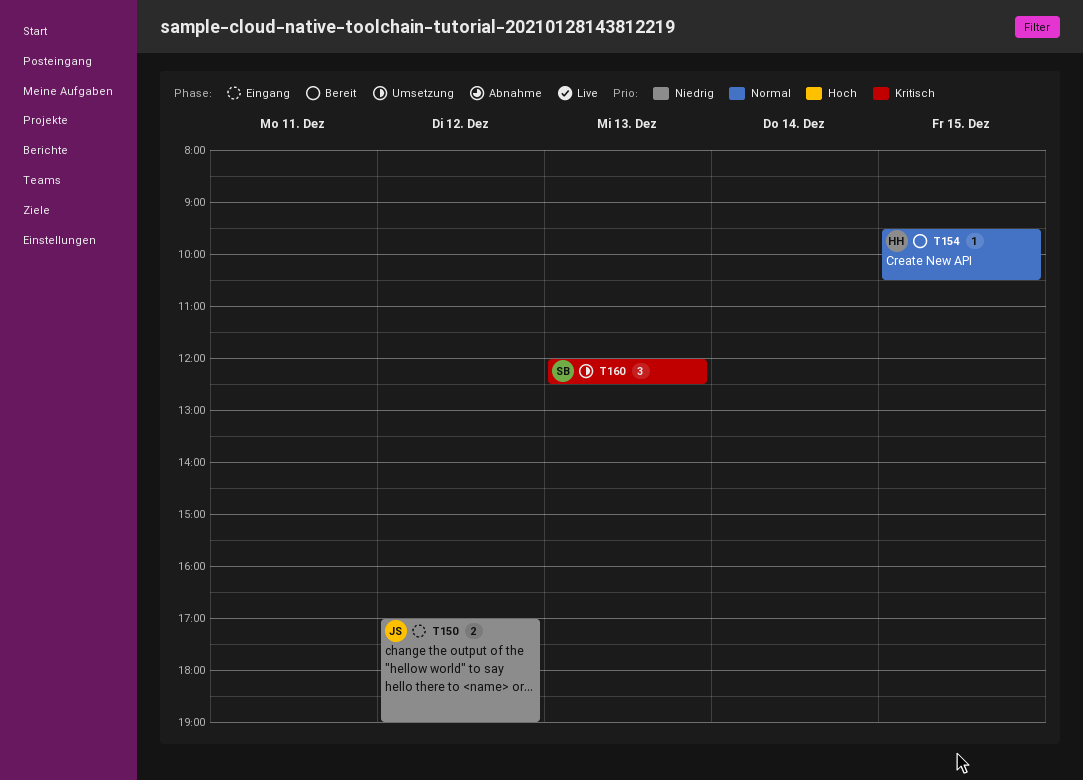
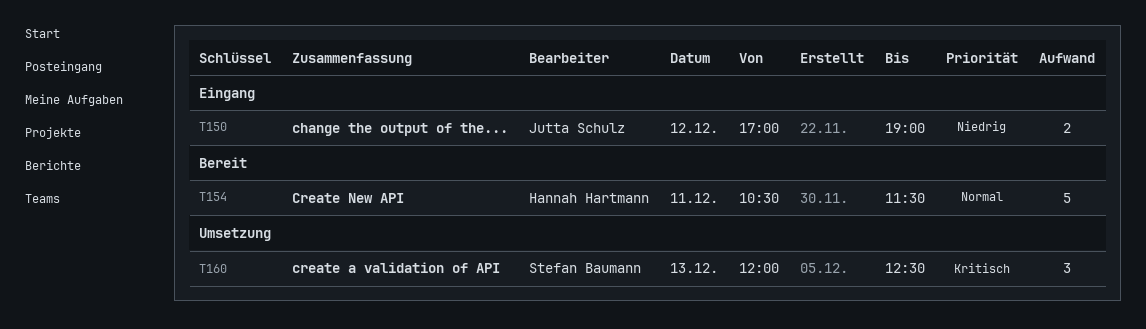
T154, estimate: 1 -> 5
T154, day: Dec 15 -> Dec 11
T154, begins: 09:30 -> 10:30
T154, ends: 10:30 -> 11:30

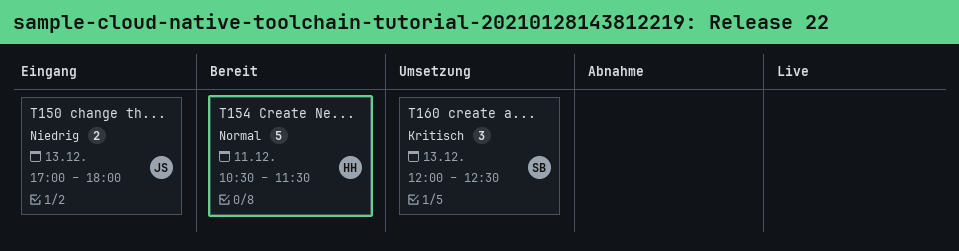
T150, day: Dec 12 -> Dec 13
T150, ends: 19:00 -> 18:00

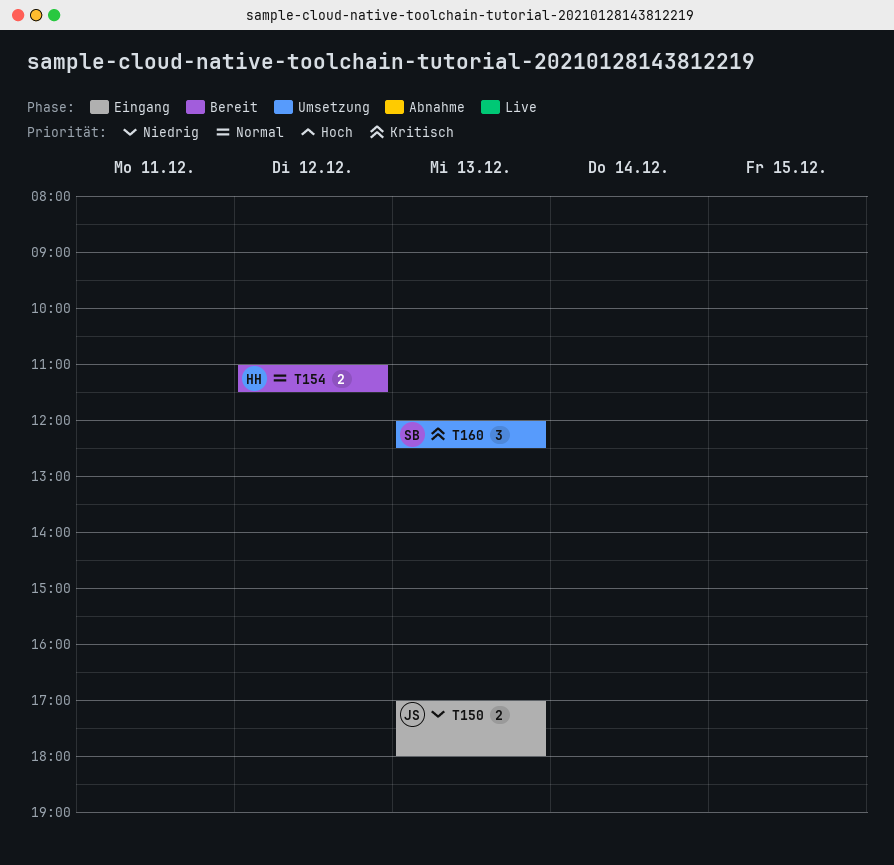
T154, estimate: 5 -> 2
T154, day: Dec 11 -> Dec 12
T154, begins: 10:30 -> 11:00

